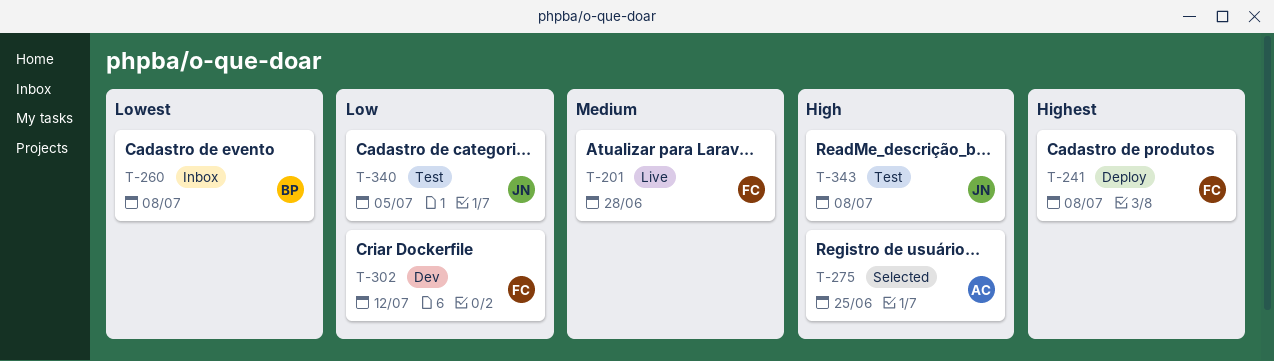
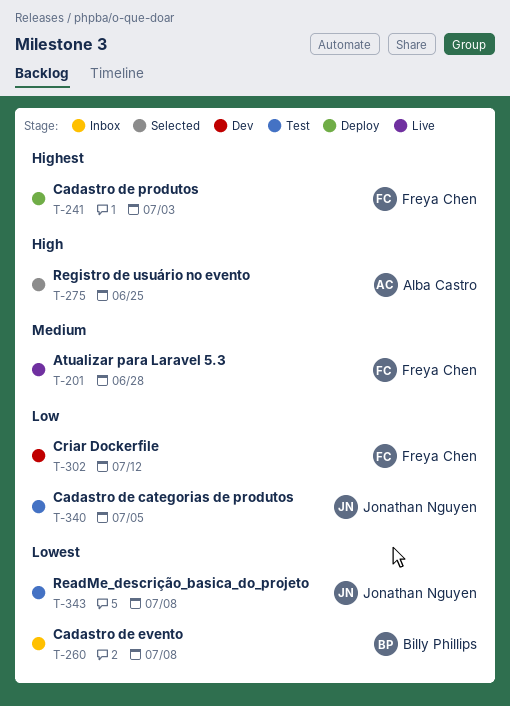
T-241, due: Jul 8 -> Jul 3
T-343, priority: High -> Lowest

